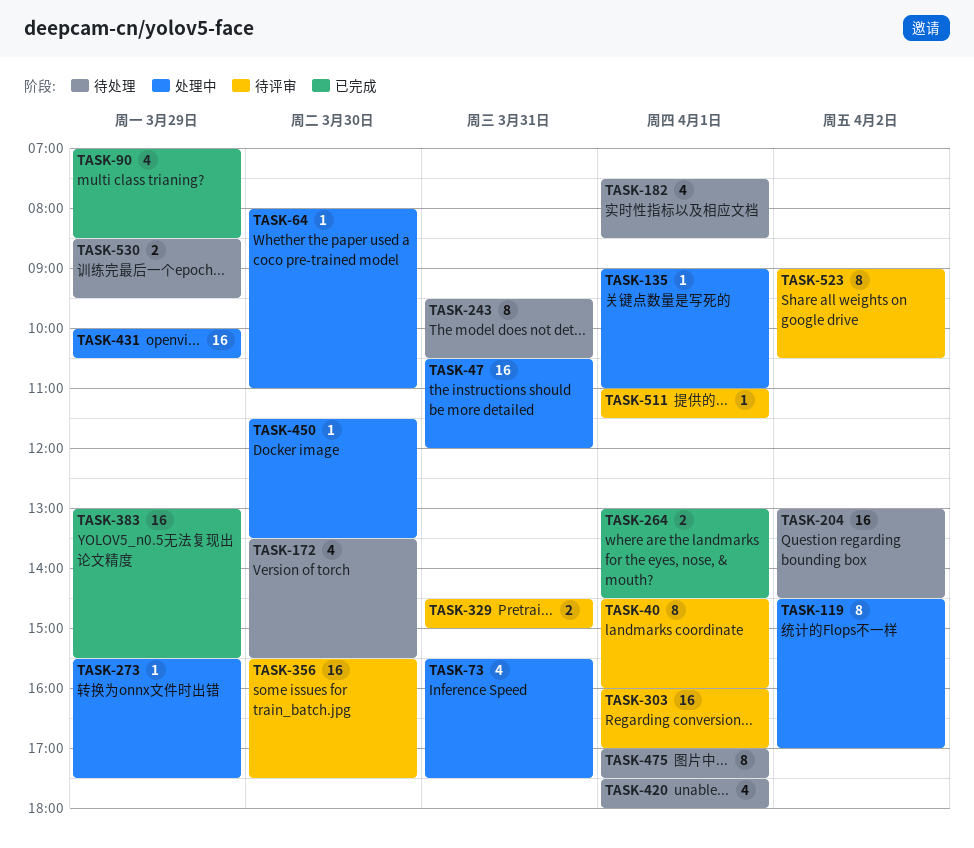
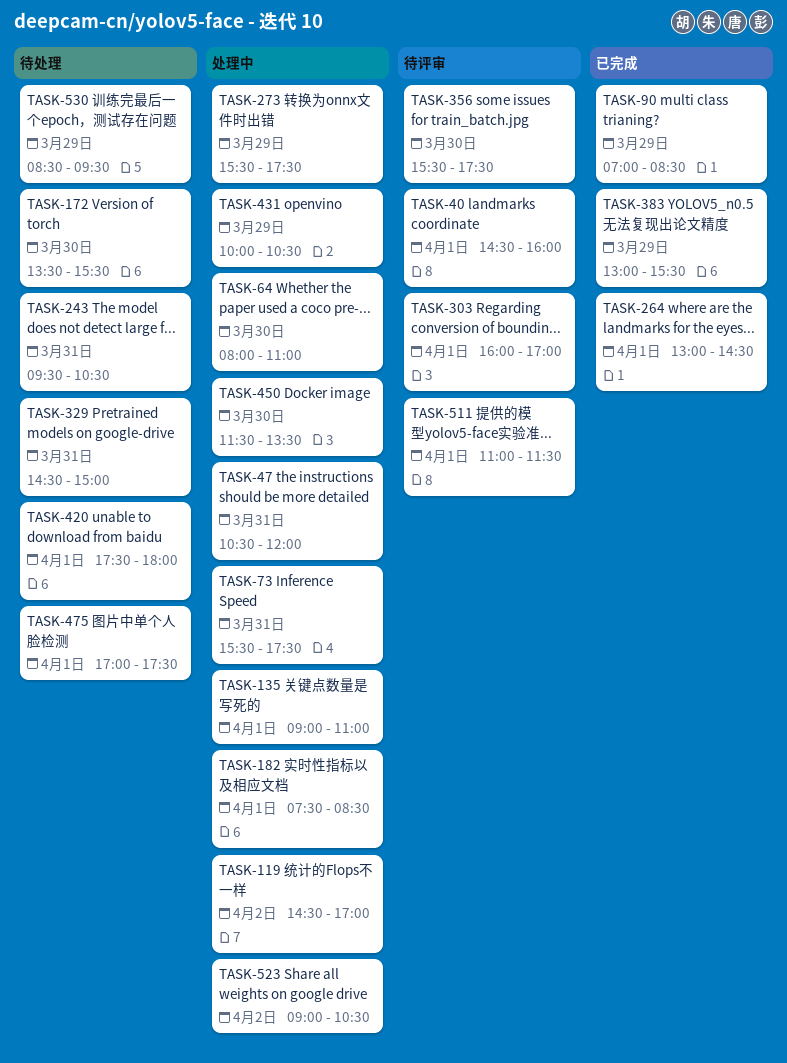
TASK-182, status: 待处理 -> 处理中
TASK-204: present -> none
TASK-329, status: 待评审 -> 待处理
TASK-523, status: 待评审 -> 处理中

